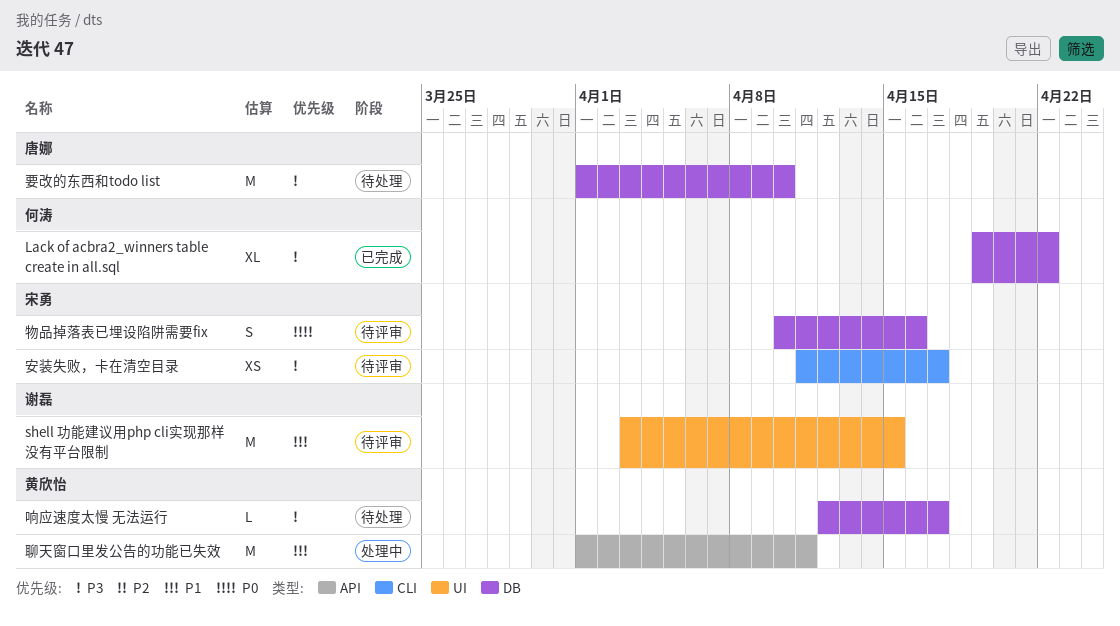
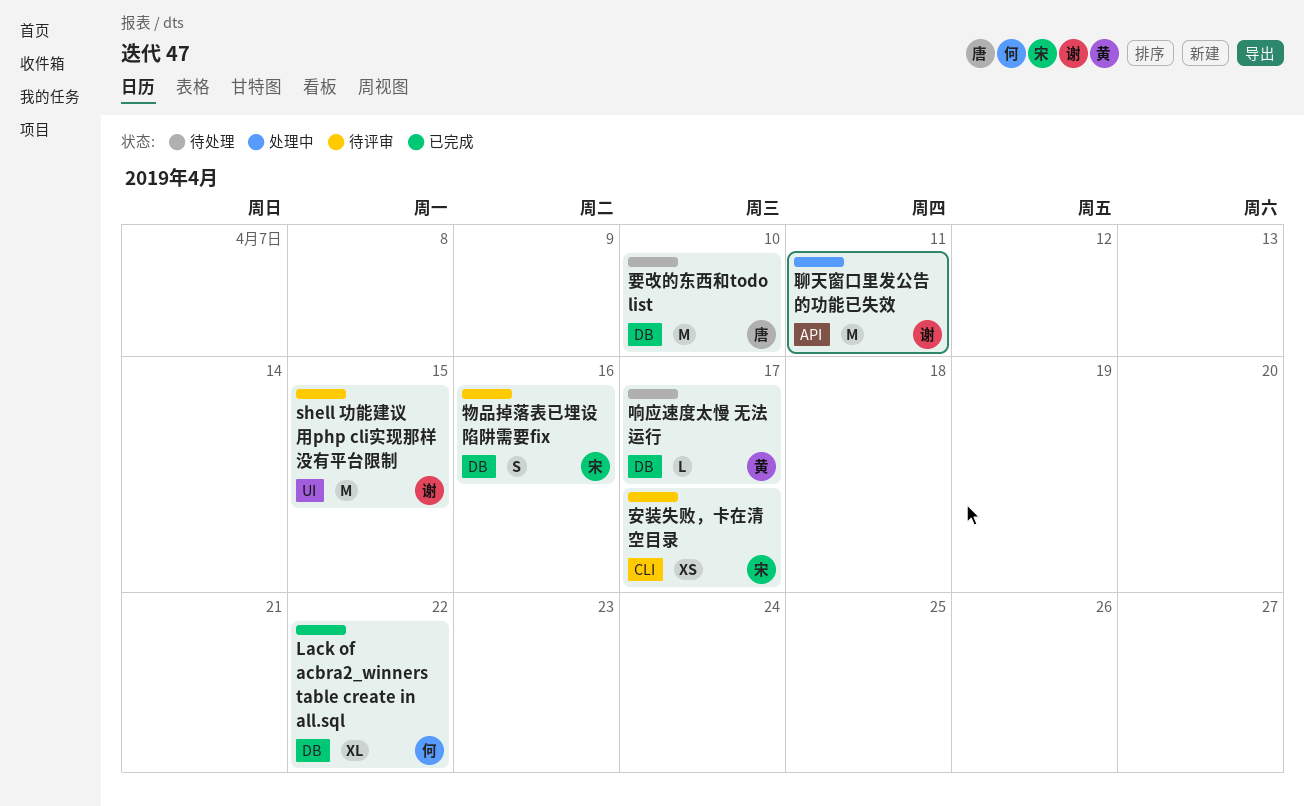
聊天窗口里发公告的功能已失效, owner: 黄欣怡 -> 谢磊

